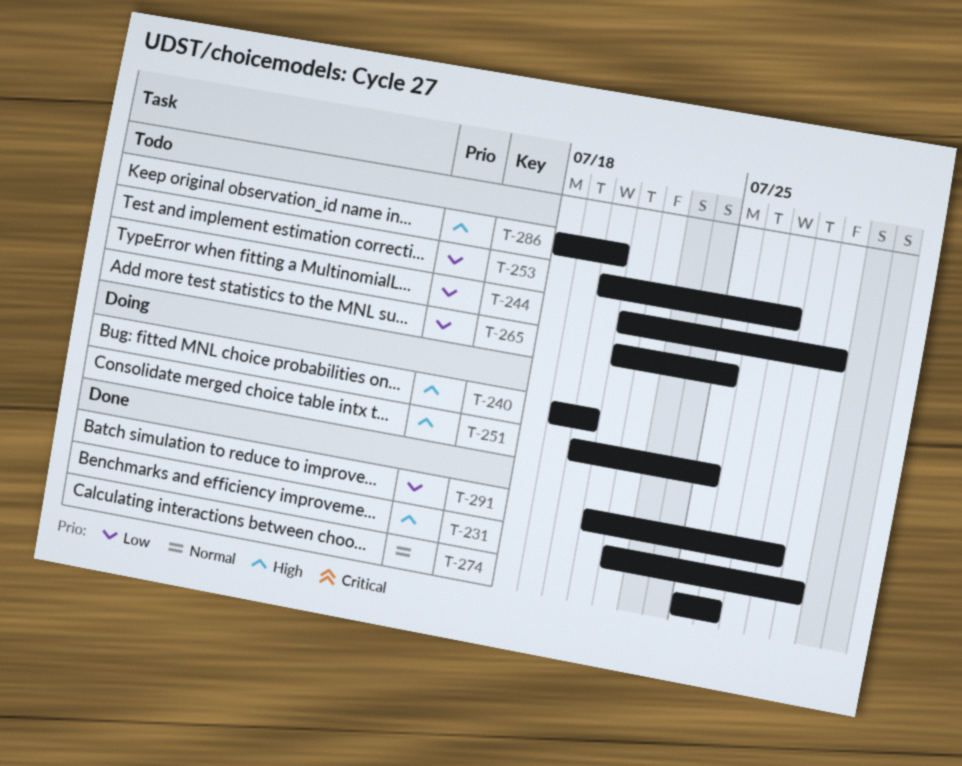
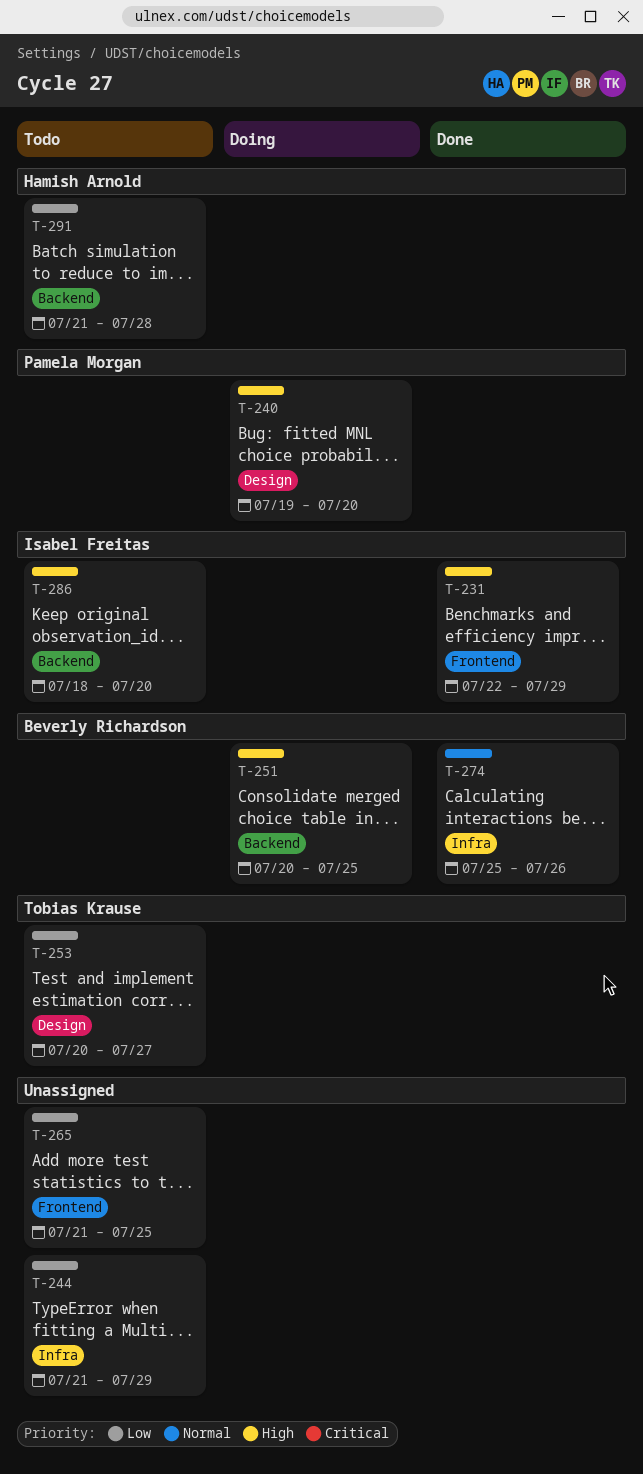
T-291, status: Done -> Todo

